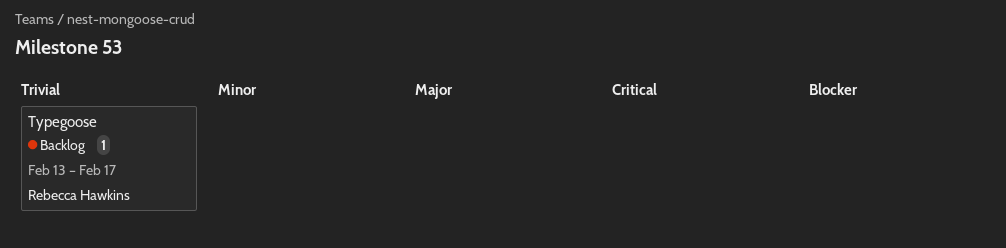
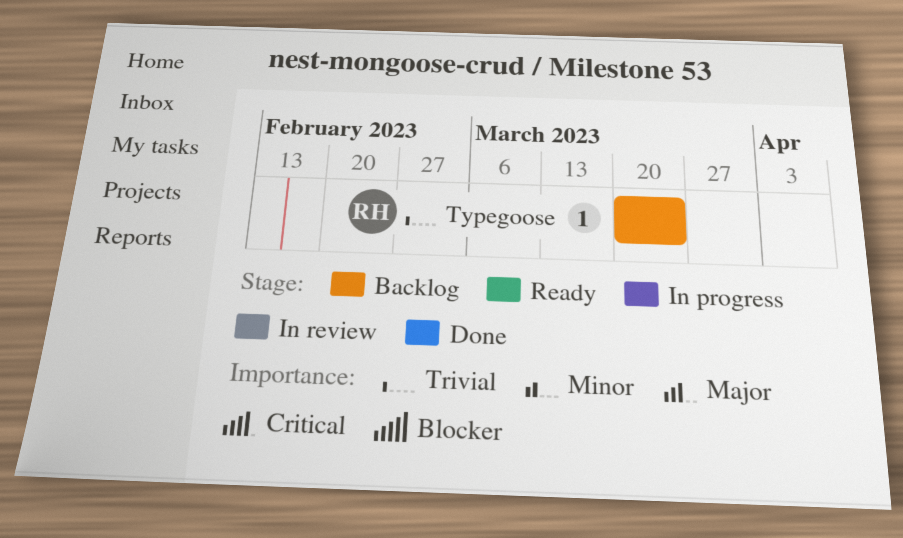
Typegoose, start: Feb 13 -> Mar 20
Typegoose, due: Feb 17 -> Mar 24

